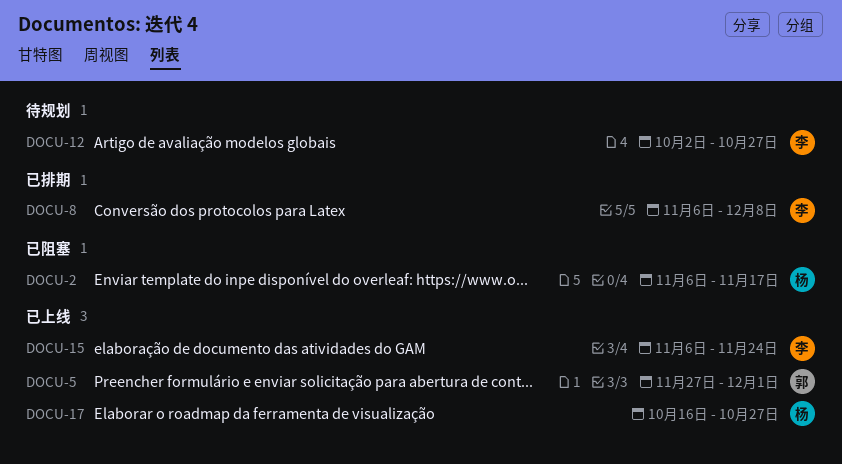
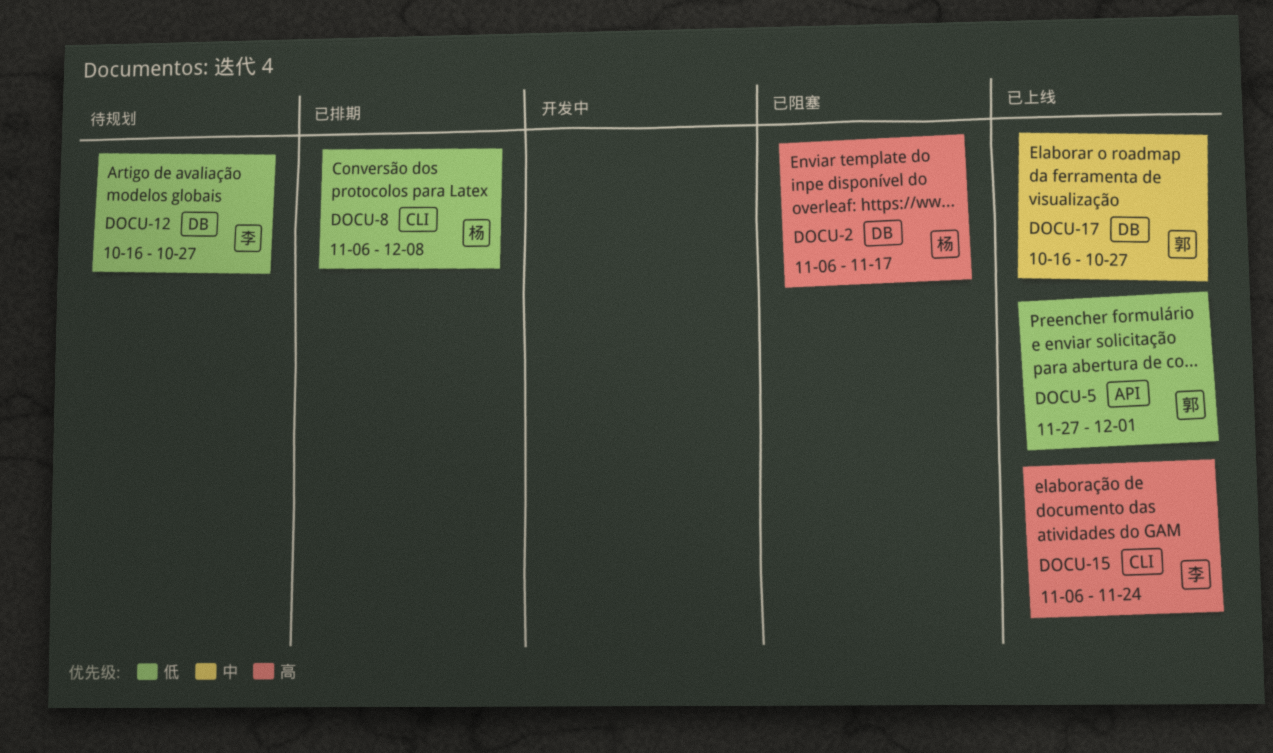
DOCU-8, owner: 李 -> 杨
DOCU-12, start: Oct 2 -> Oct 16
DOCU-17, owner: 杨 -> 郭

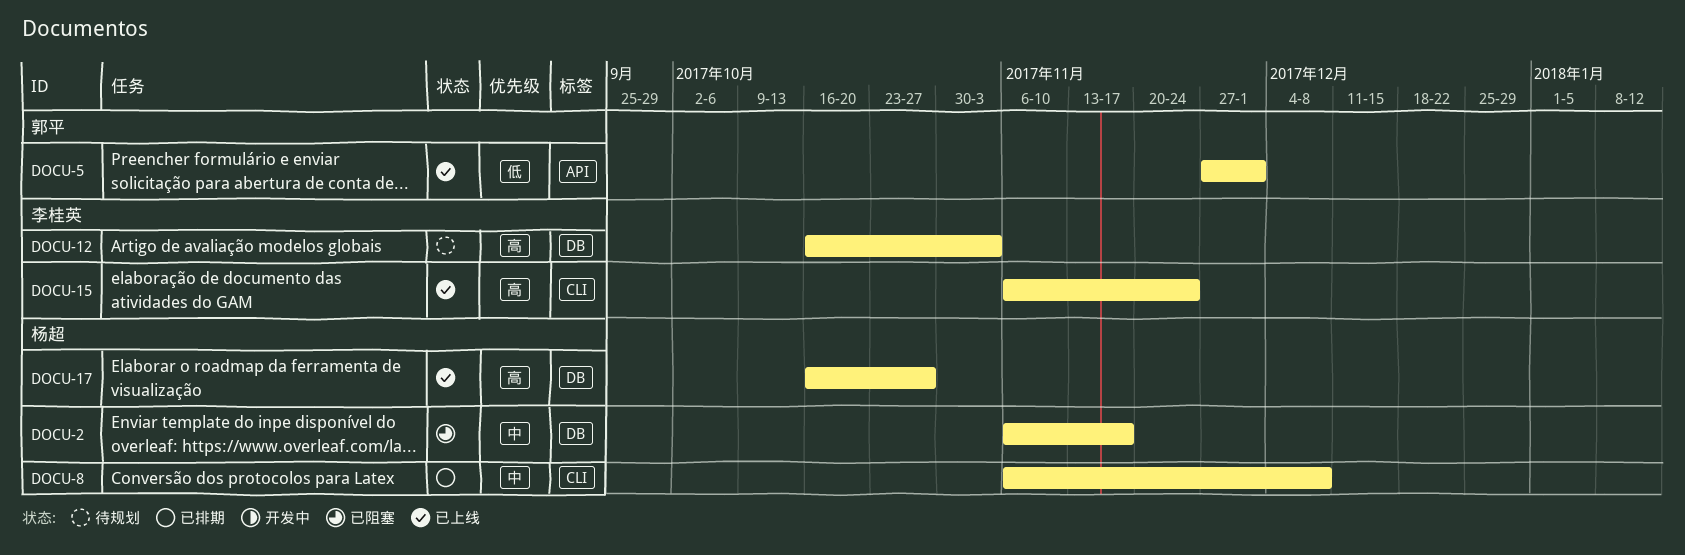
DOCU-2, priority: 高 -> 中
DOCU-8, priority: 低 -> 中
DOCU-12, priority: 低 -> 高
DOCU-12, due: Oct 27 -> Nov 3
DOCU-17, owner: 郭平 -> 杨超
DOCU-17, priority: 中 -> 高

